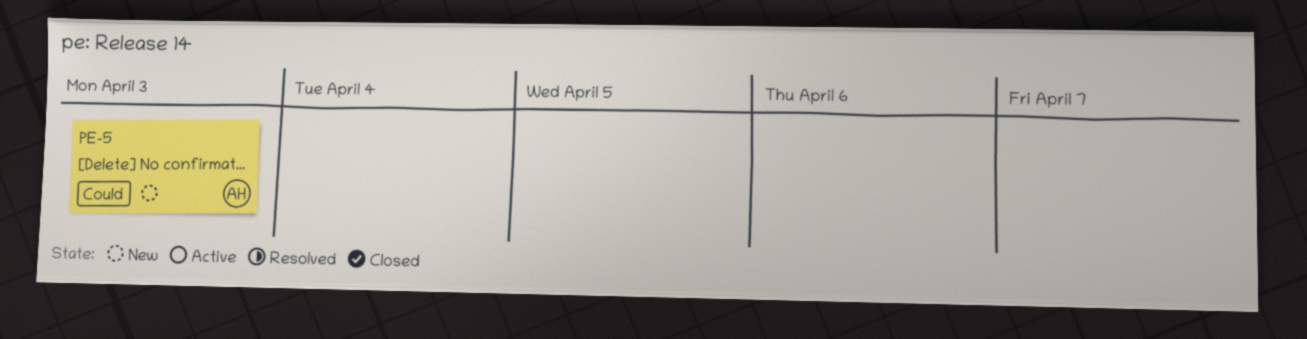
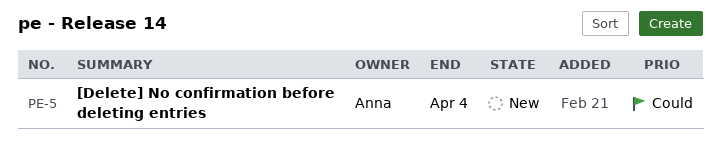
PE-5, due: Apr 3 -> Apr 4

